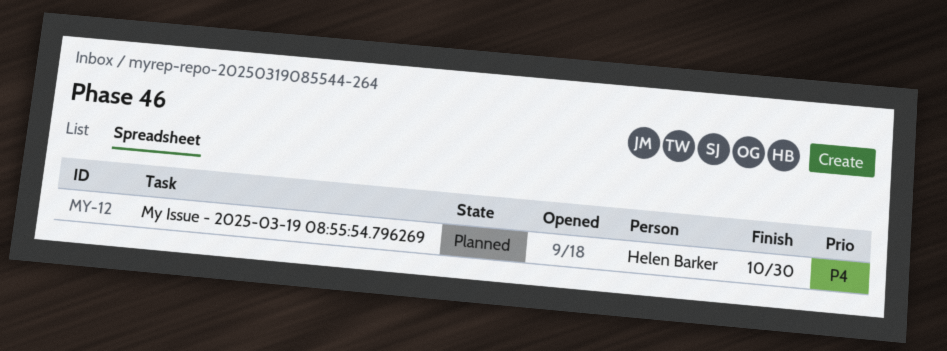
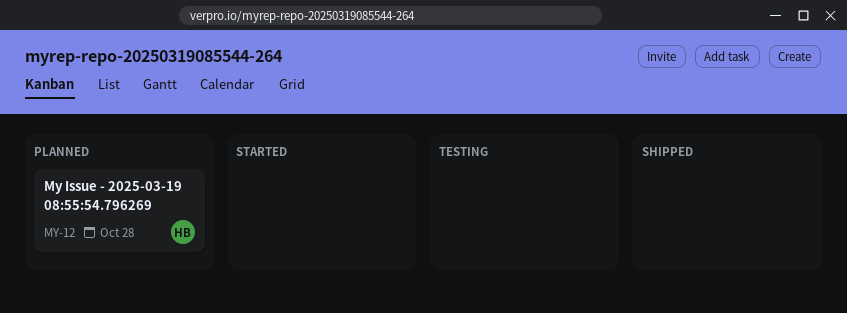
MY-12, due: Oct 30 -> Oct 28

